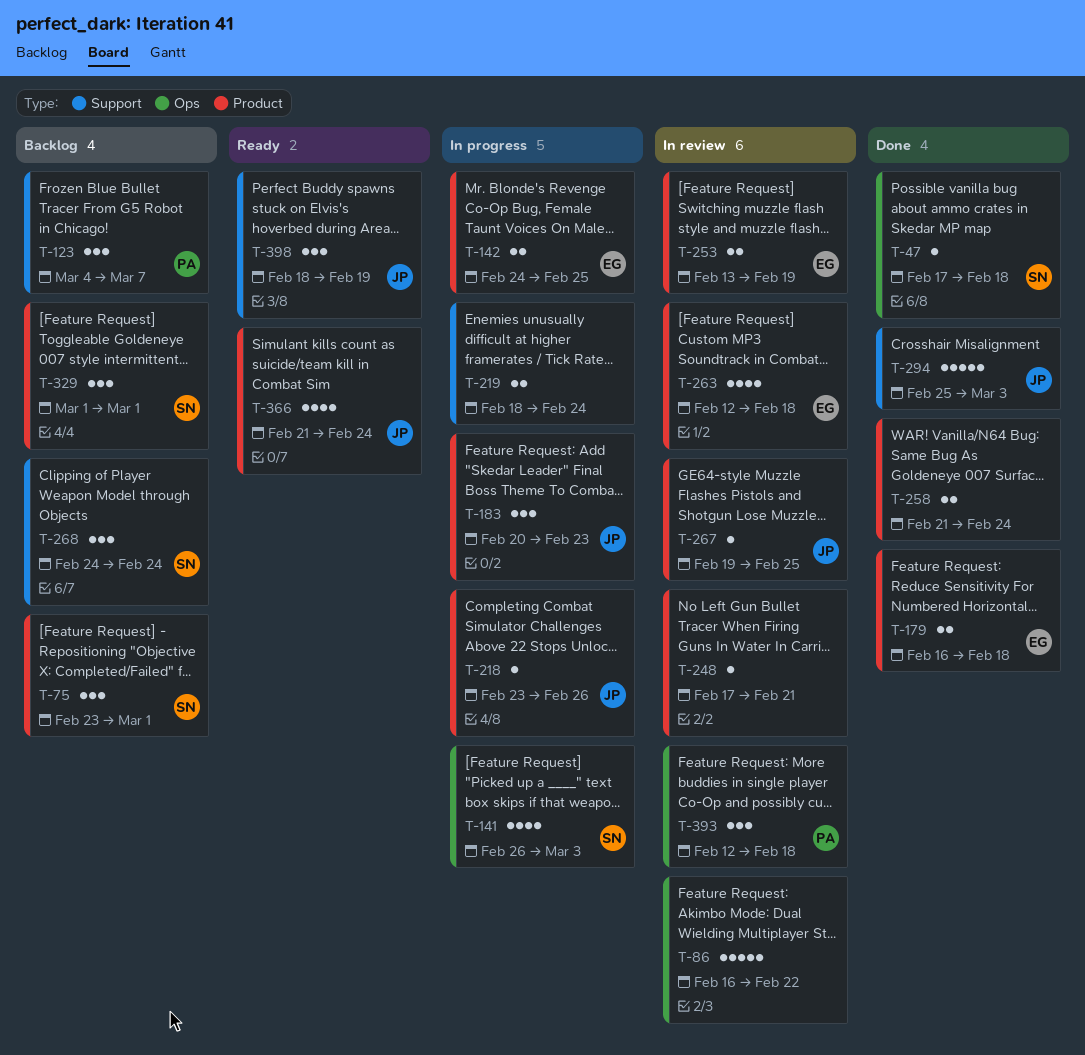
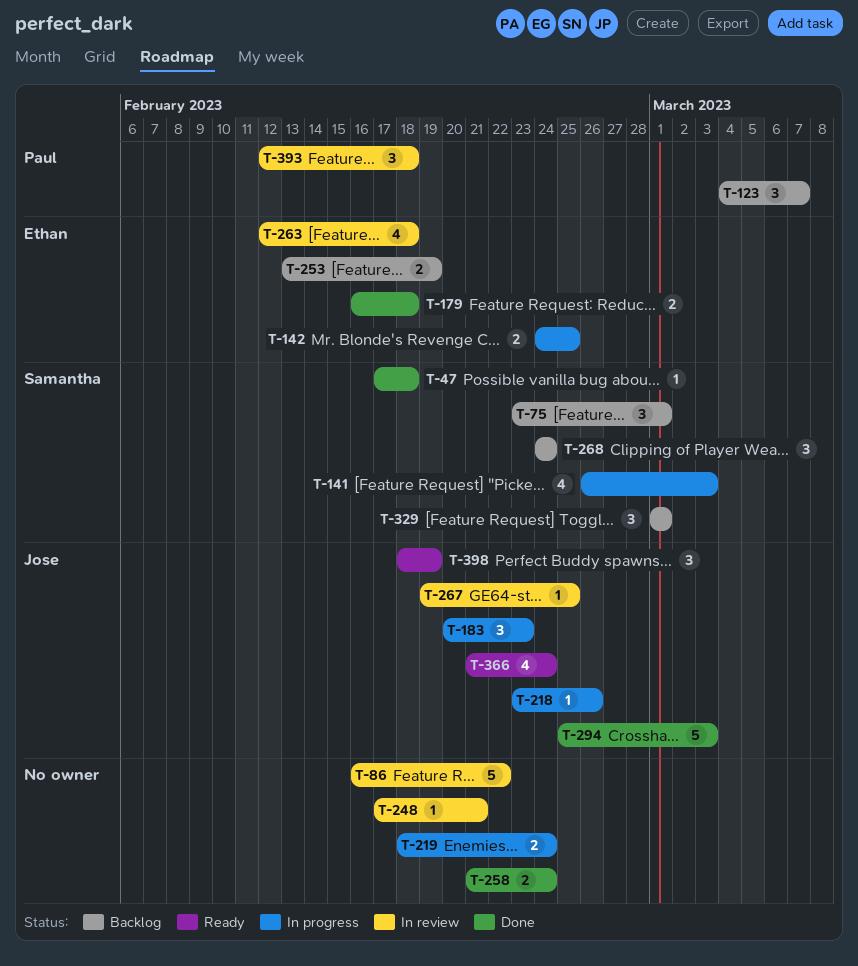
T-253, status: In review -> Backlog

